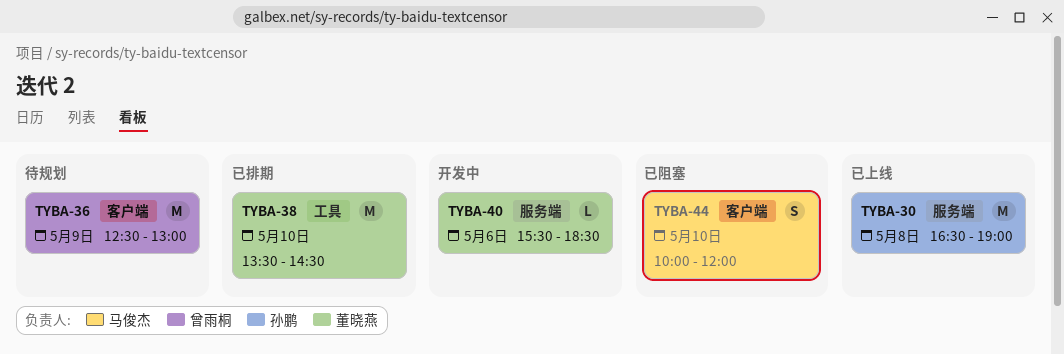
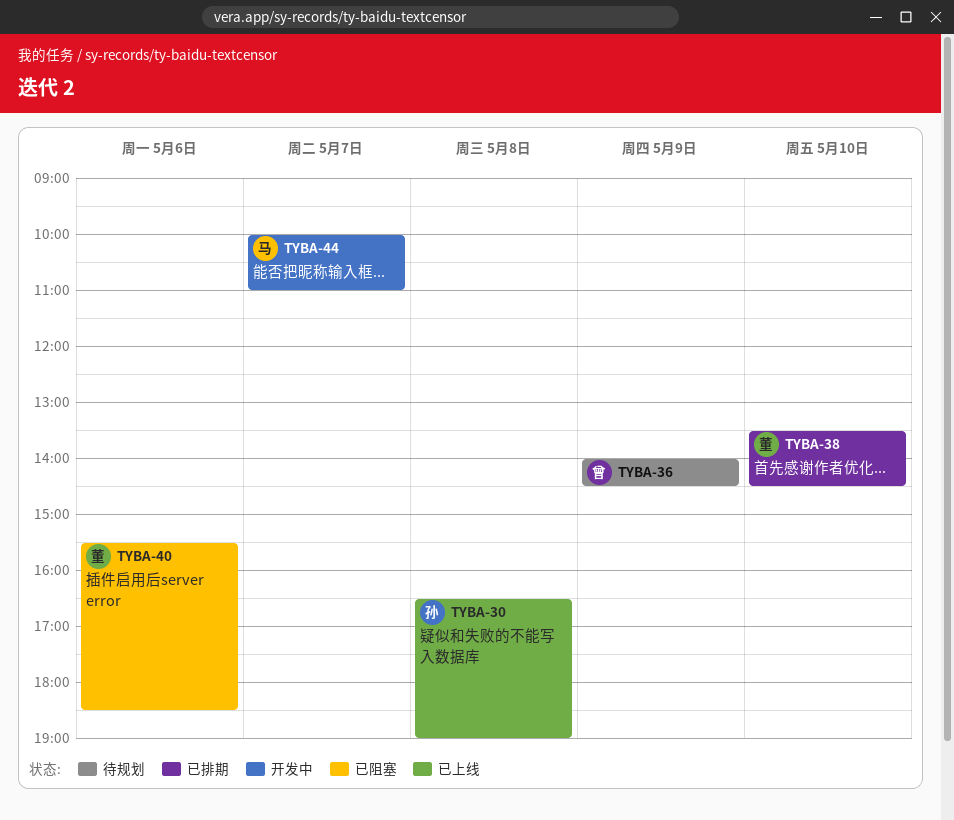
TYBA-36, begins: 12:30 -> 14:00
TYBA-36, ends: 13:00 -> 14:30
TYBA-40, status: 开发中 -> 已阻塞
TYBA-44, status: 已阻塞 -> 开发中
TYBA-44, day: May 10 -> May 7
TYBA-44, ends: 12:00 -> 11:00

